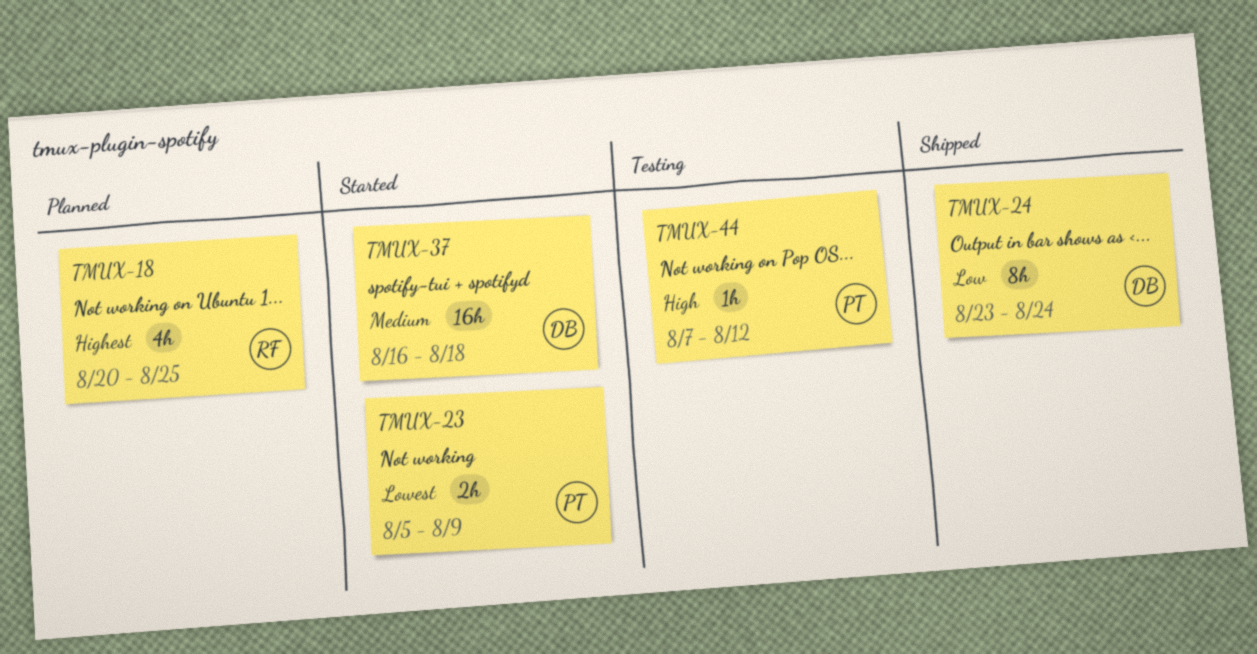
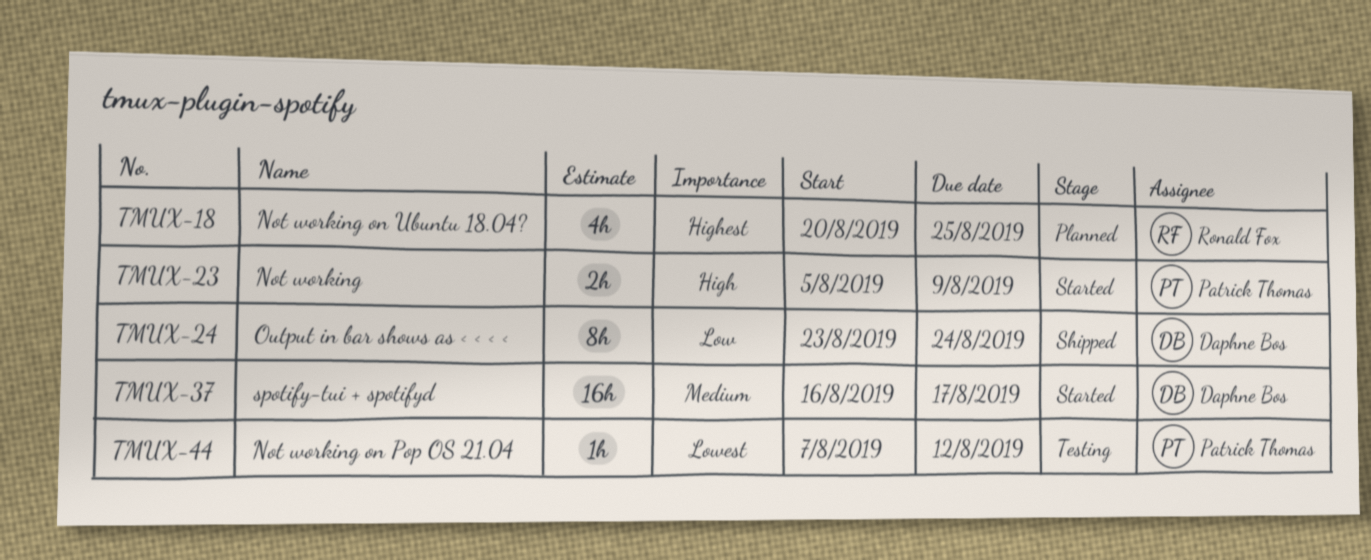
TMUX-23, priority: Lowest -> High
TMUX-37, due: Aug 18 -> Aug 17
TMUX-44, priority: High -> Lowest

